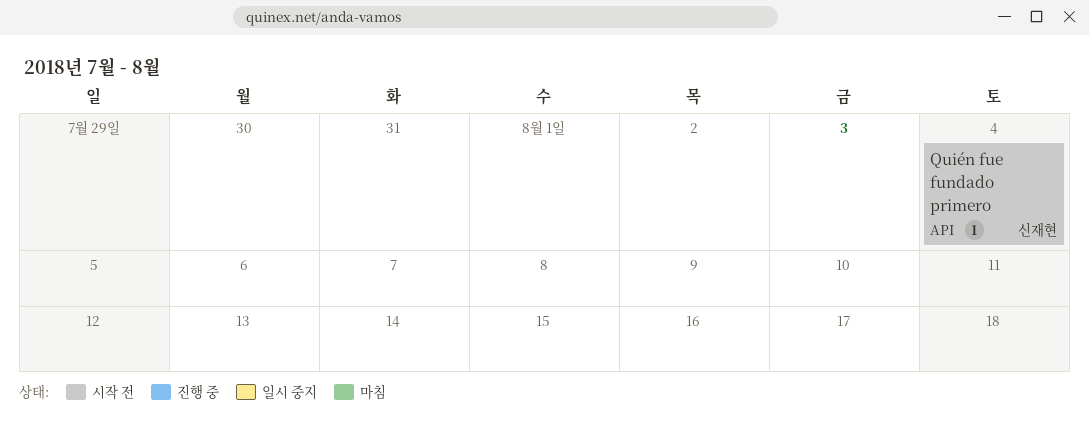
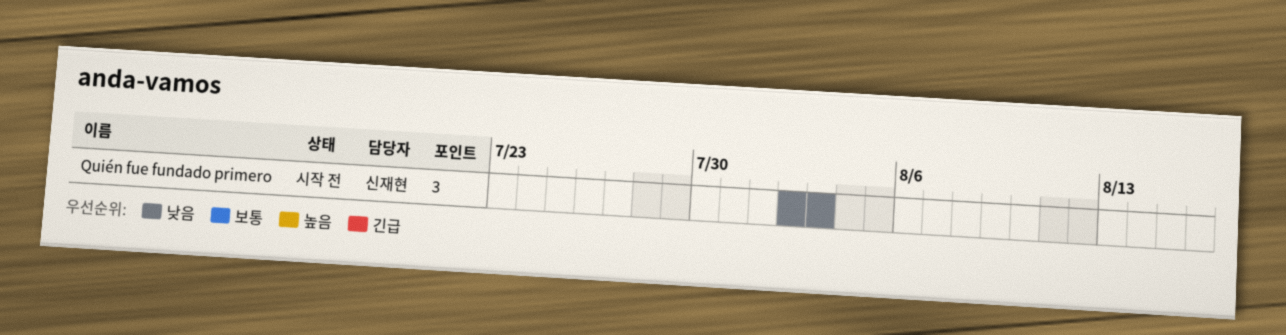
Quién fue fundado primero, estimate: 1 -> 3
Quién fue fundado primero, due: Aug 4 -> Aug 3

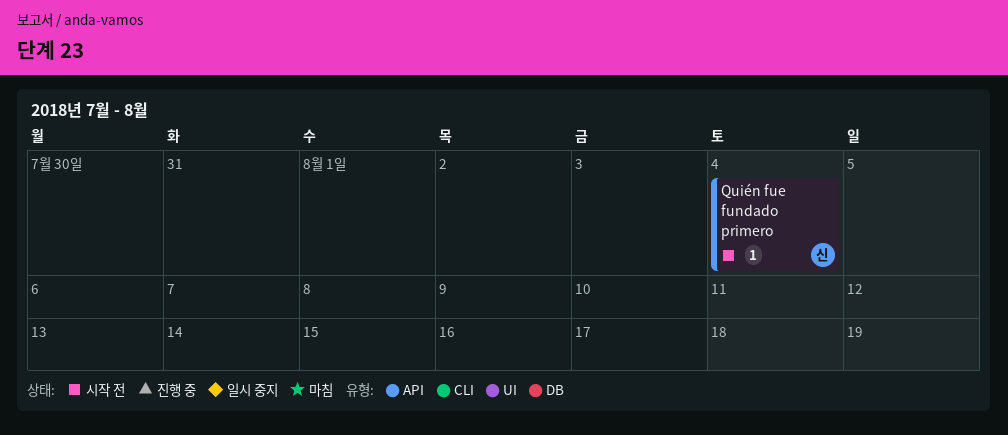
Quién fue fundado primero, estimate: 3 -> 1
Quién fue fundado primero, due: Aug 3 -> Aug 4

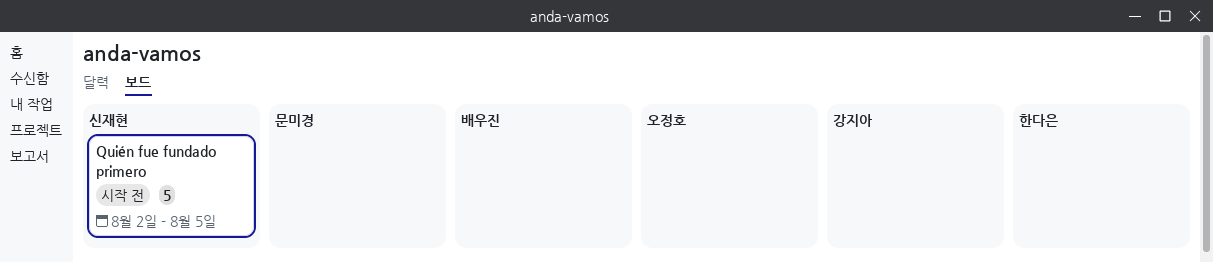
Quién fue fundado primero, estimate: 1 -> 5
Quién fue fundado primero, due: Aug 4 -> Aug 5

